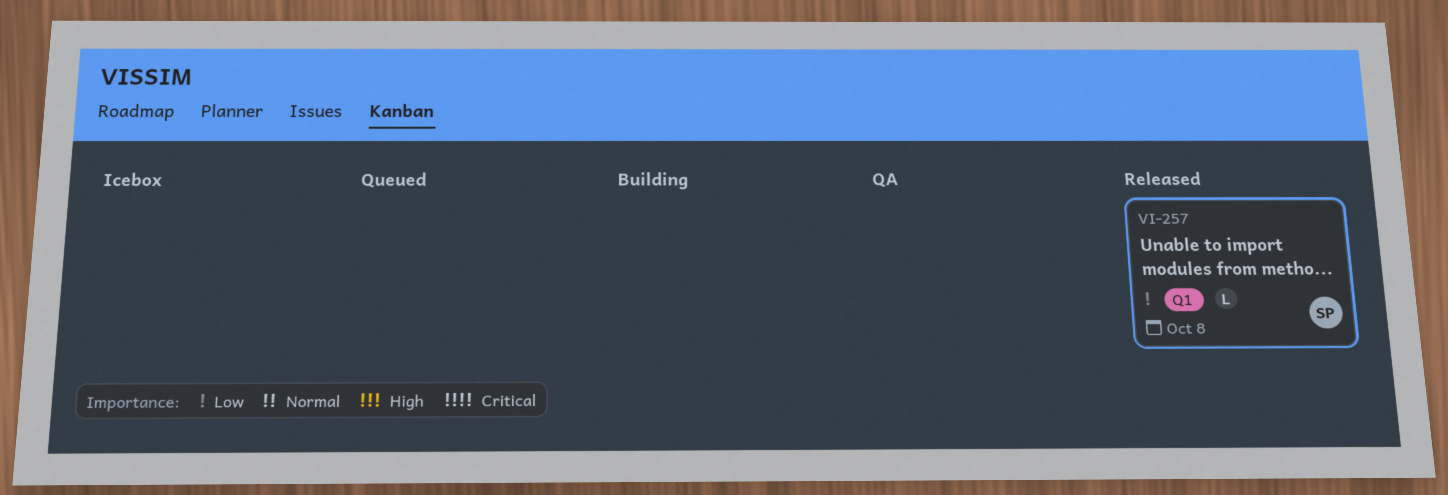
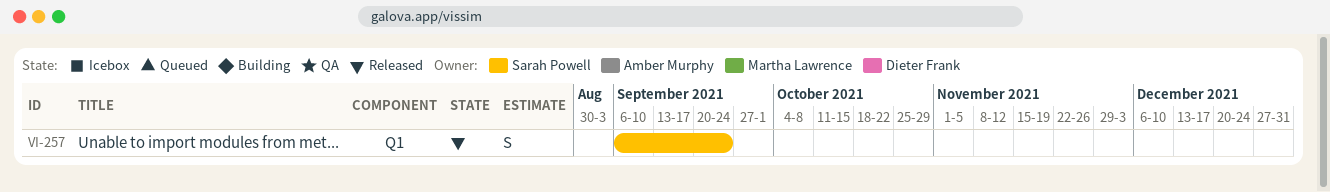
VI-257, estimate: L -> S
VI-257, due: Oct 8 -> Sep 24

